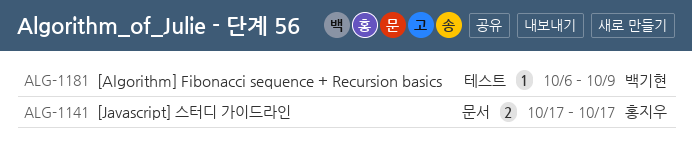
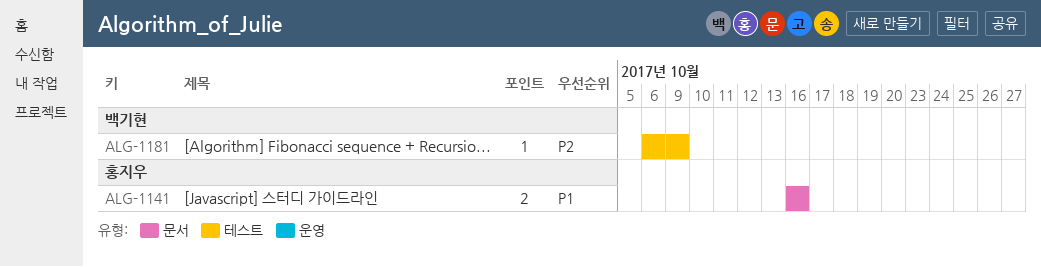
ALG-1141, start: Oct 17 -> Oct 16
ALG-1141, due: Oct 17 -> Oct 16

